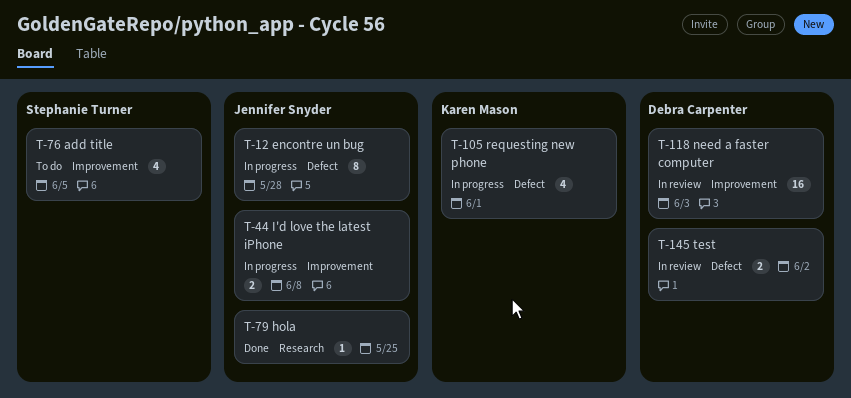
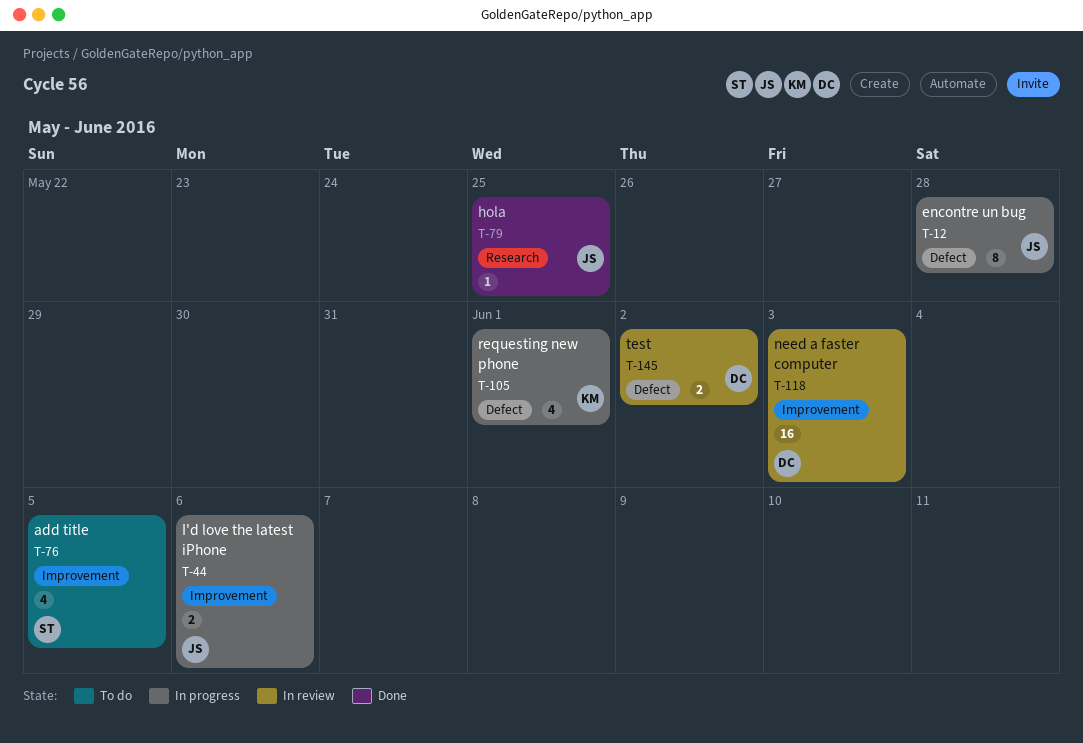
T-44, due: Jun 8 -> Jun 6

